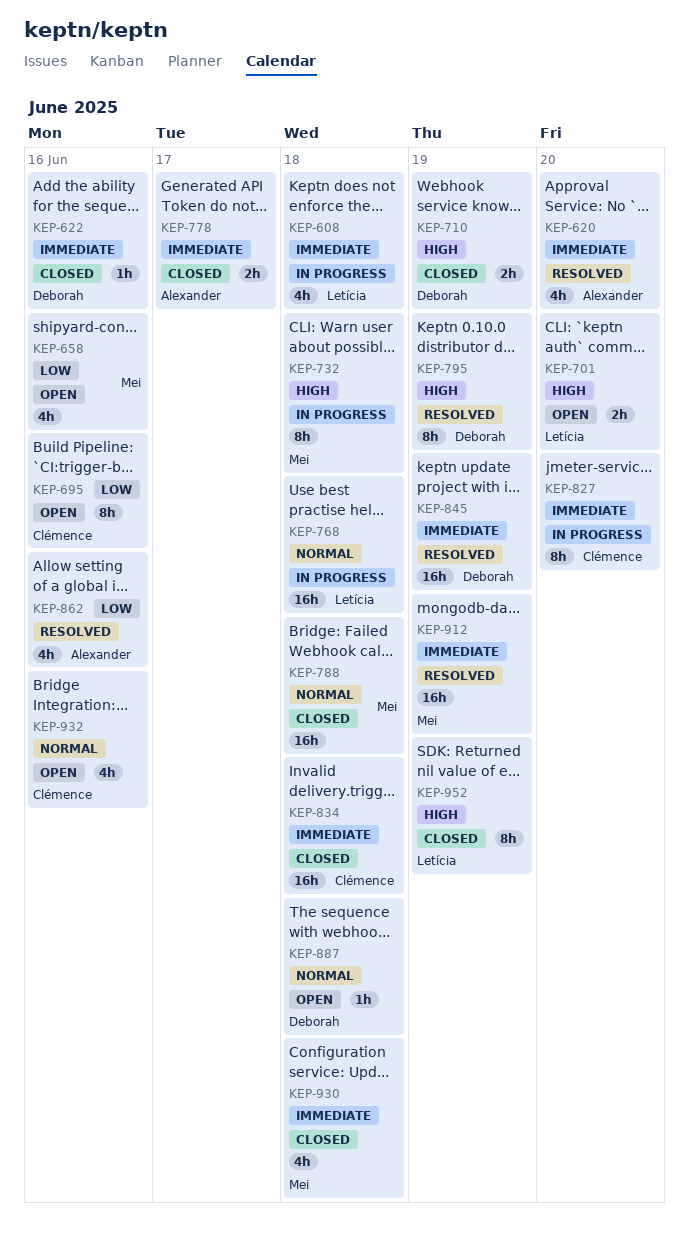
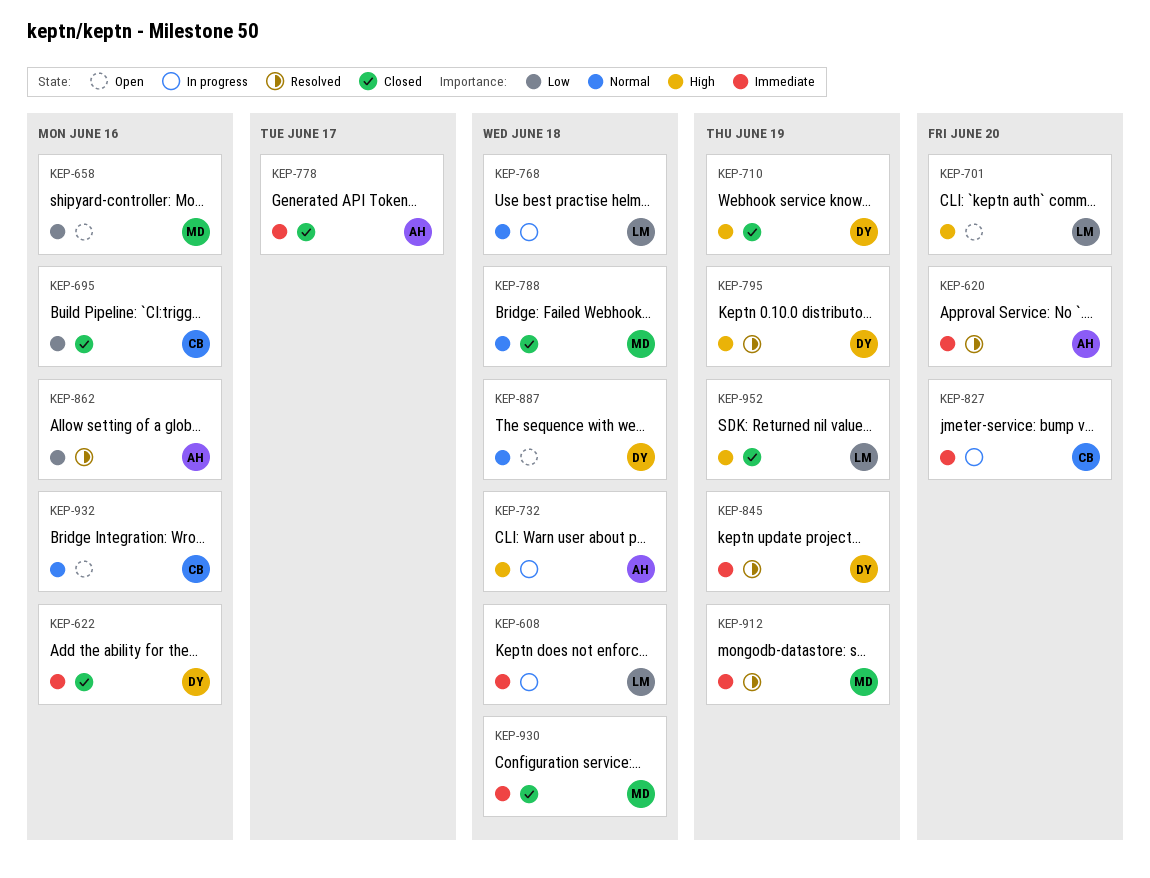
KEP-695, status: Open -> Closed
KEP-732, owner: Mei -> Alexander
KEP-834: present -> none

